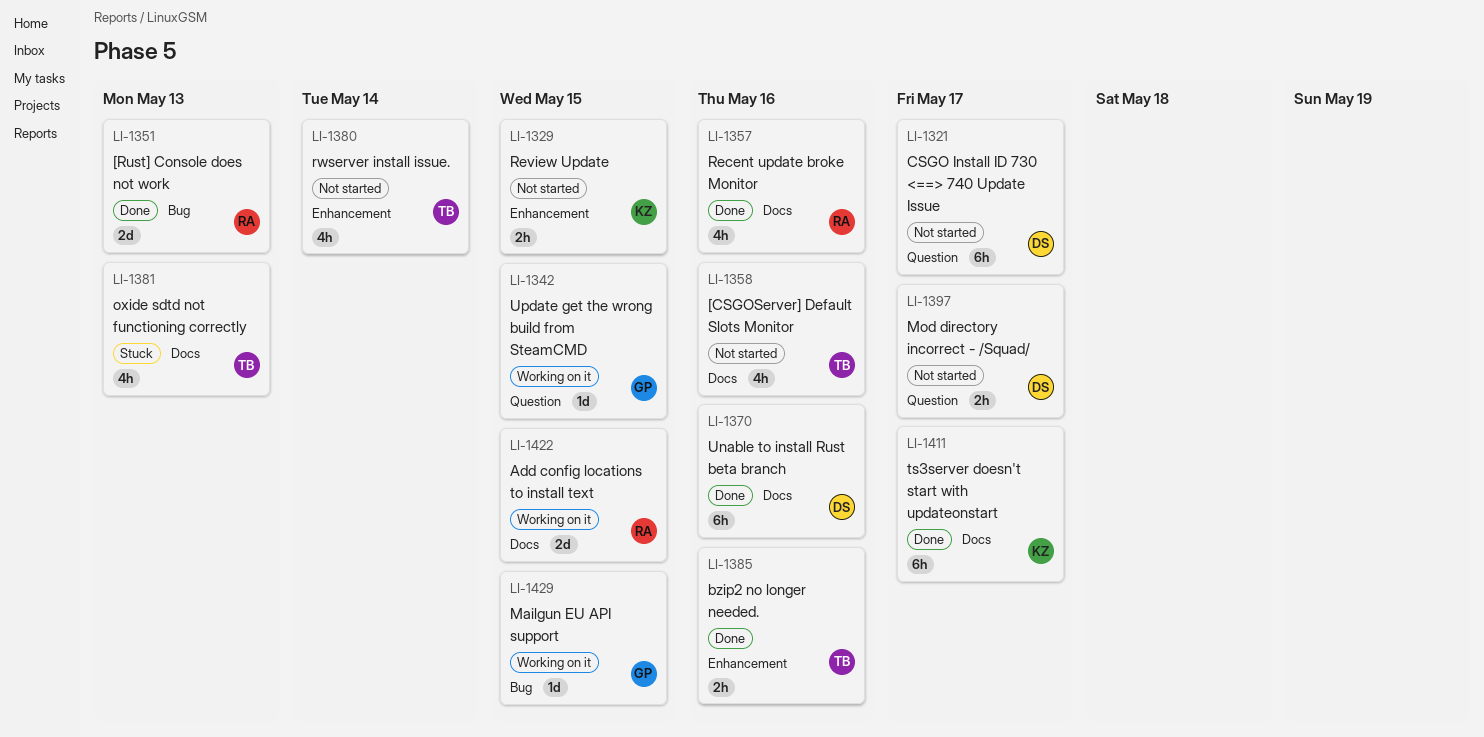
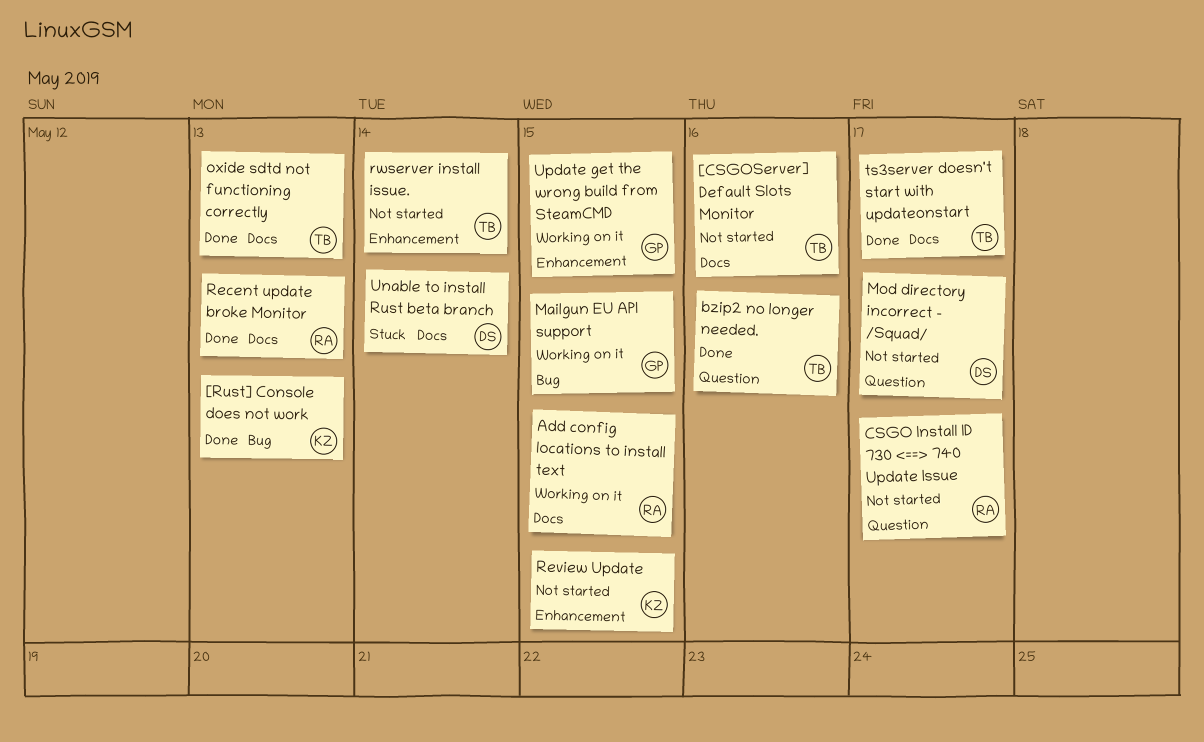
[Rust] Console does not work, owner: RA -> KZ
bzip2 no longer needed., label: Enhancement -> Question
CSGO Install ID 730 <==> 740 Update Issue, owner: DS -> RA
oxide sdtd not functioning correctly, status: Stuck -> Done
Recent update broke Monitor, due: May 16 -> May 13
ts3server doesn't start with updateonstart, owner: KZ -> TB
Unable to install Rust beta branch, status: Done -> Stuck
Unable to install Rust beta branch, due: May 16 -> May 14
Update get the wrong build from SteamCMD, label: Question -> Enhancement

